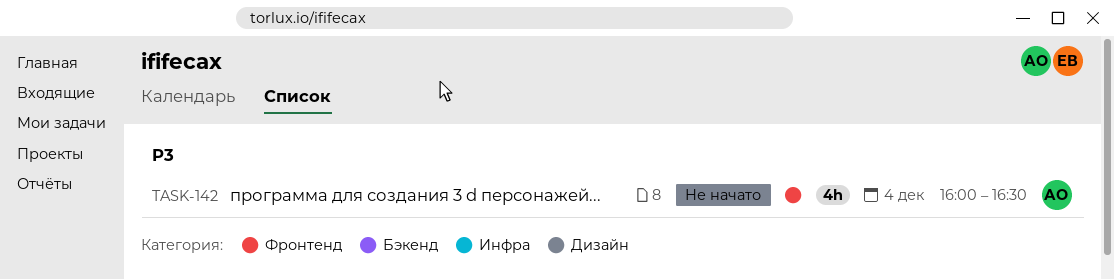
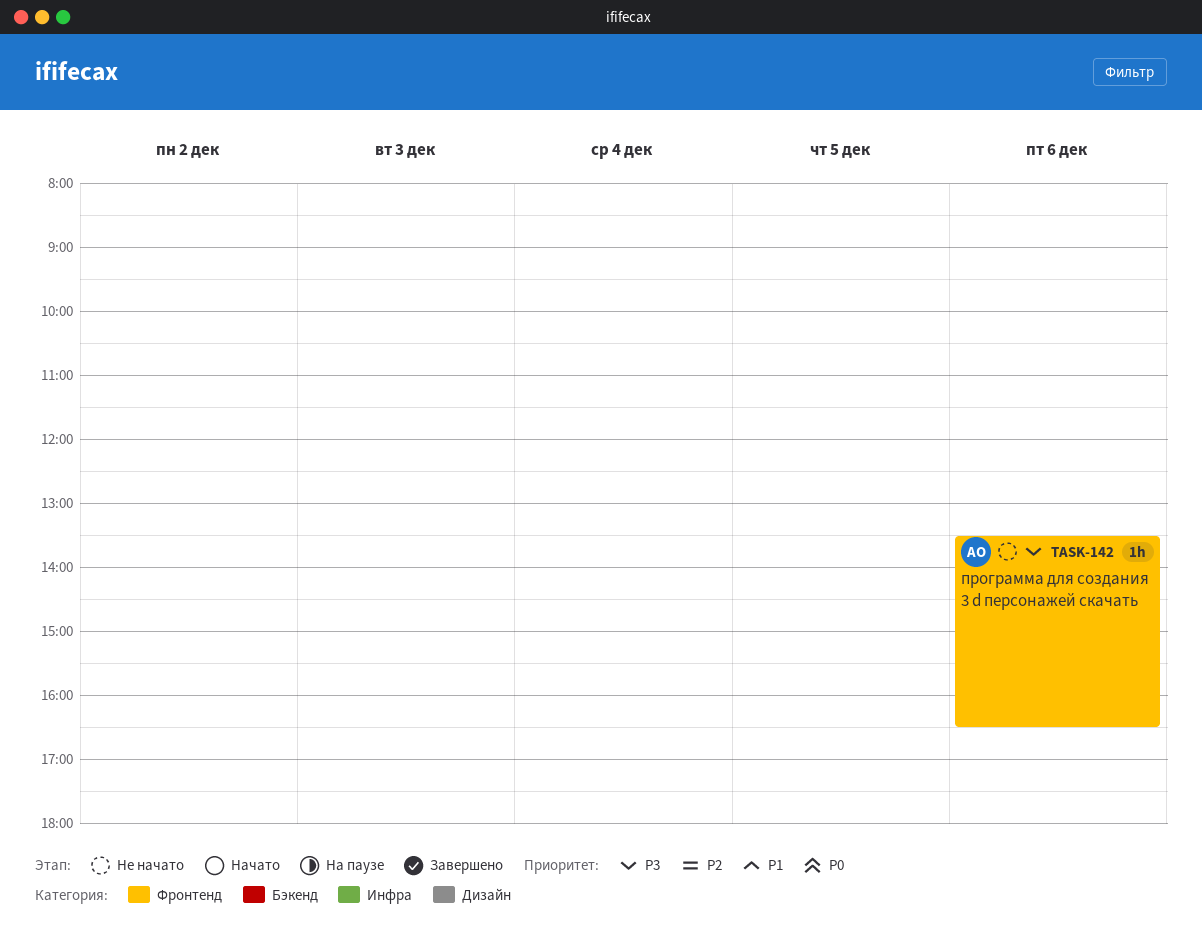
TASK-142, estimate: 4h -> 1h
TASK-142, day: Dec 4 -> Dec 6
TASK-142, begins: 16:00 -> 13:30

